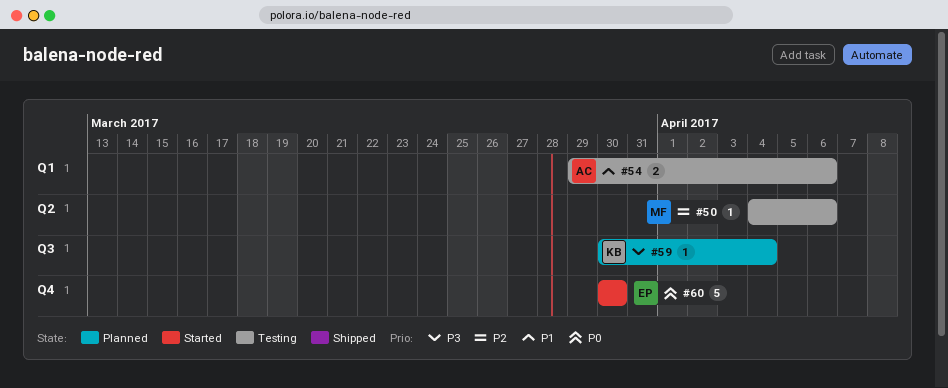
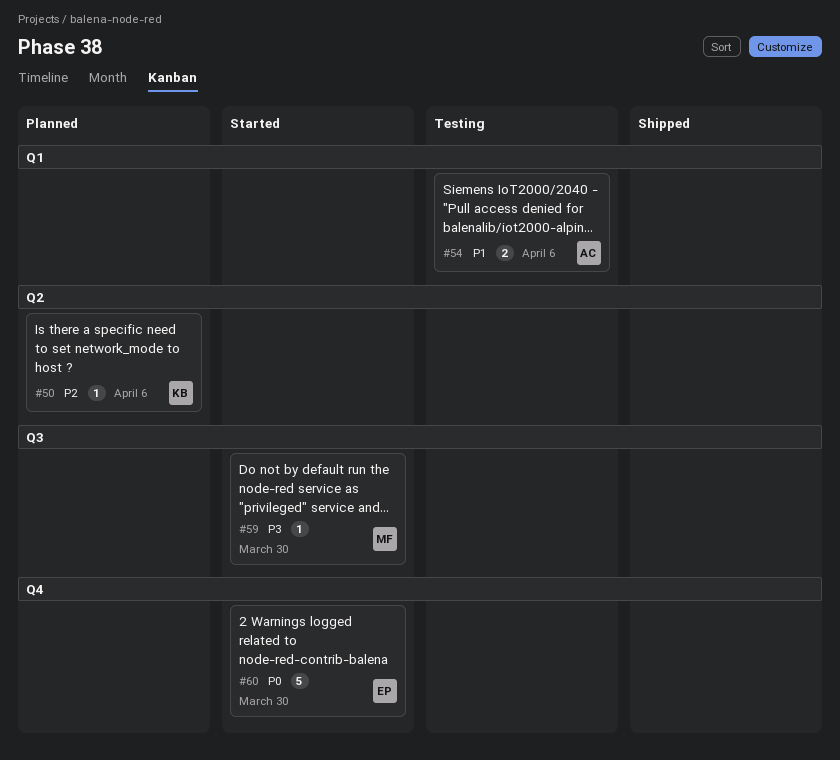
#50, status: Testing -> Planned
#50, owner: MF -> KB
#59, status: Planned -> Started
#59, owner: KB -> MF
#59, due: Apr 4 -> Mar 30

